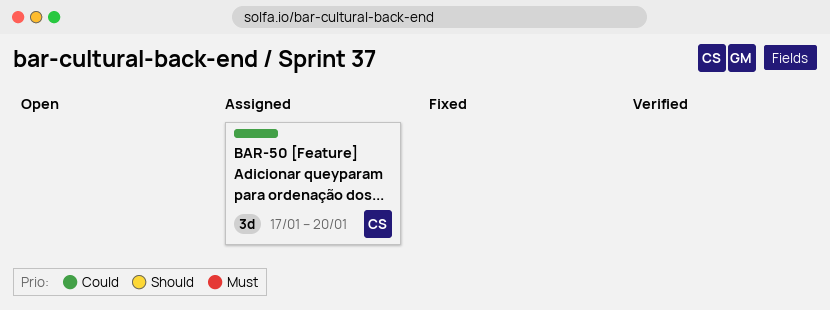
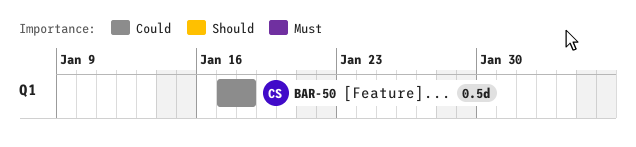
BAR-50, estimate: 3d -> 0.5d
BAR-50, due: Jan 20 -> Jan 18

